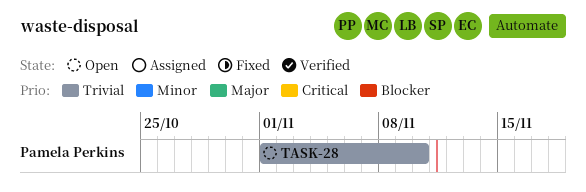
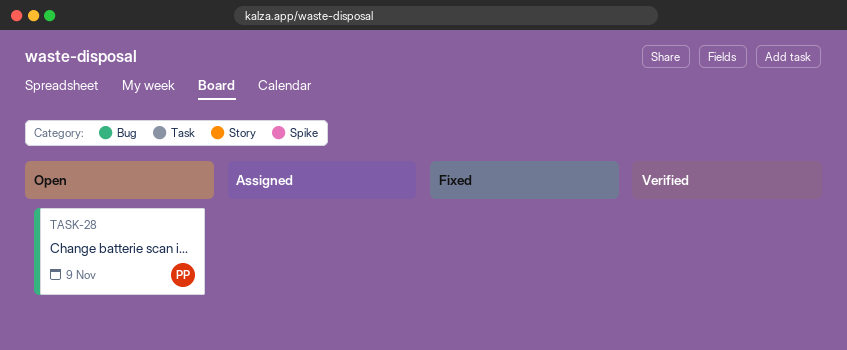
TASK-28, due: Nov 10 -> Nov 9

